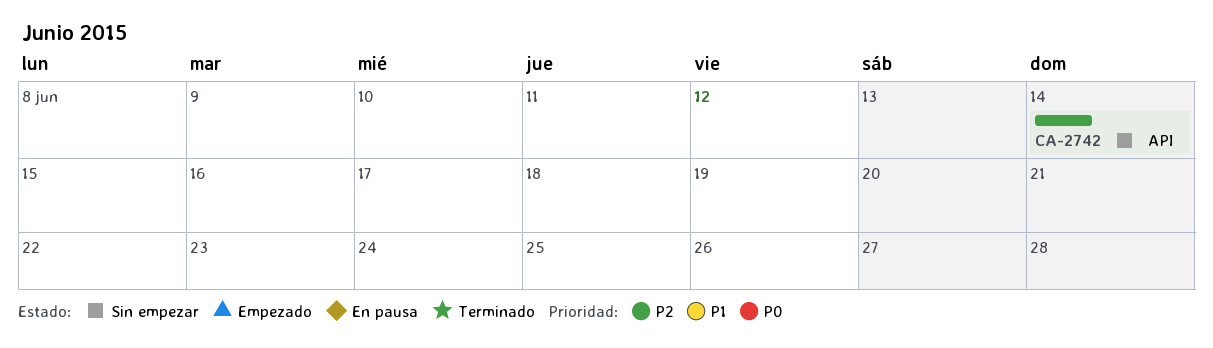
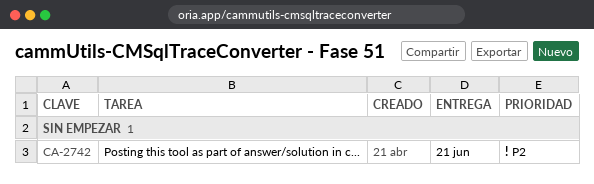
CA-2742, due: Jun 14 -> Jun 21

